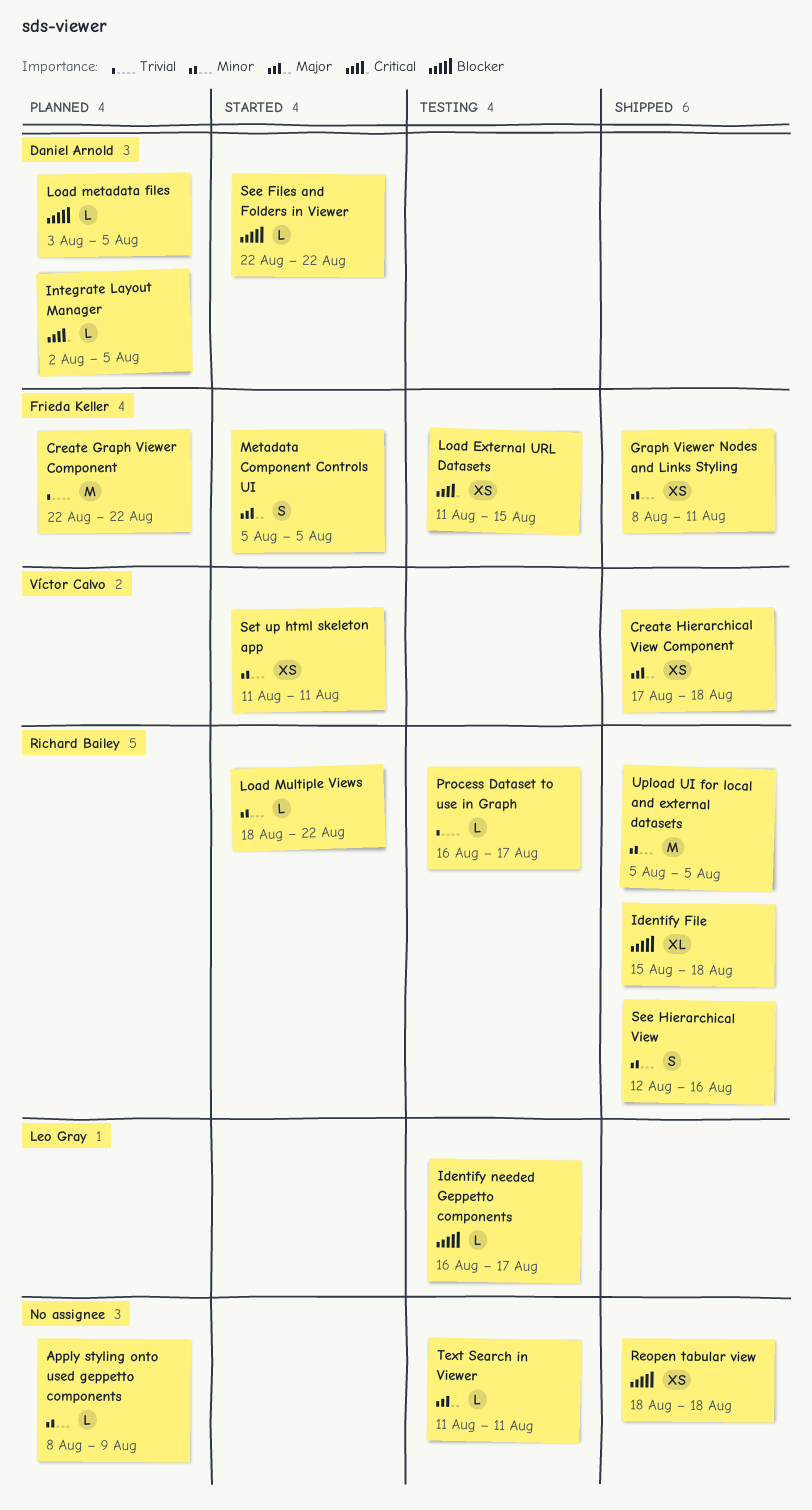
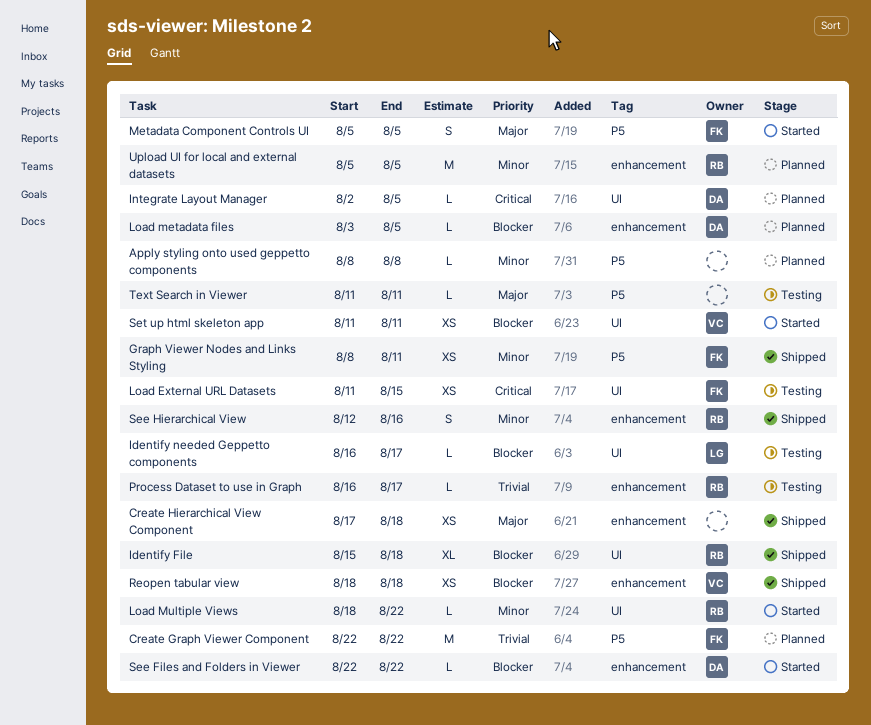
Apply styling onto used geppetto components, due: Aug 9 -> Aug 8
Create Hierarchical View Component, owner: Víctor Calvo -> none
Reopen tabular view, owner: none -> Víctor Calvo
Set up html skeleton app, priority: Minor -> Blocker
Upload UI for local and external datasets, status: Shipped -> Planned

